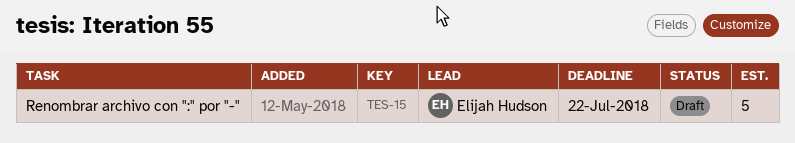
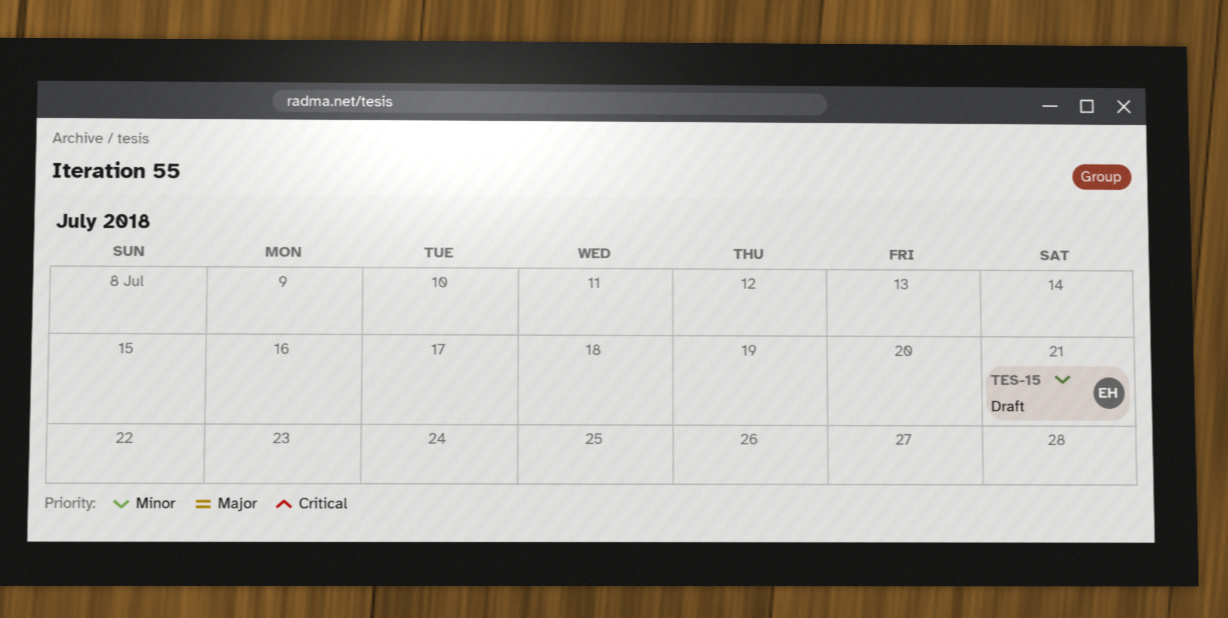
TES-15, due: Jul 22 -> Jul 21

